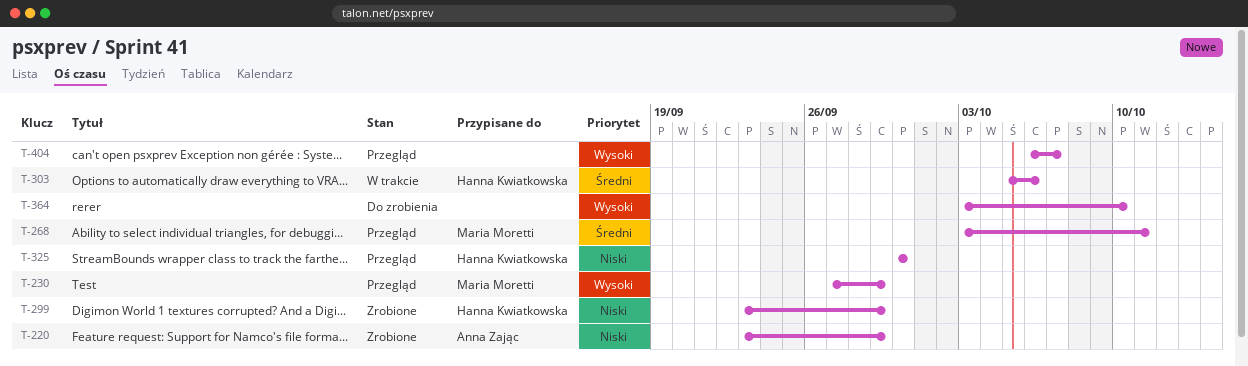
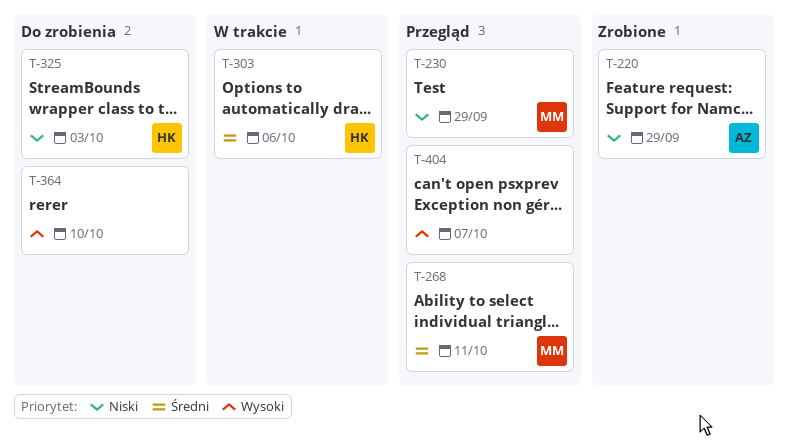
T-230, priority: Wysoki -> Niski
T-299: present -> none
T-325, status: Przegląd -> Do zrobienia
T-325, due: Sep 30 -> Oct 3

